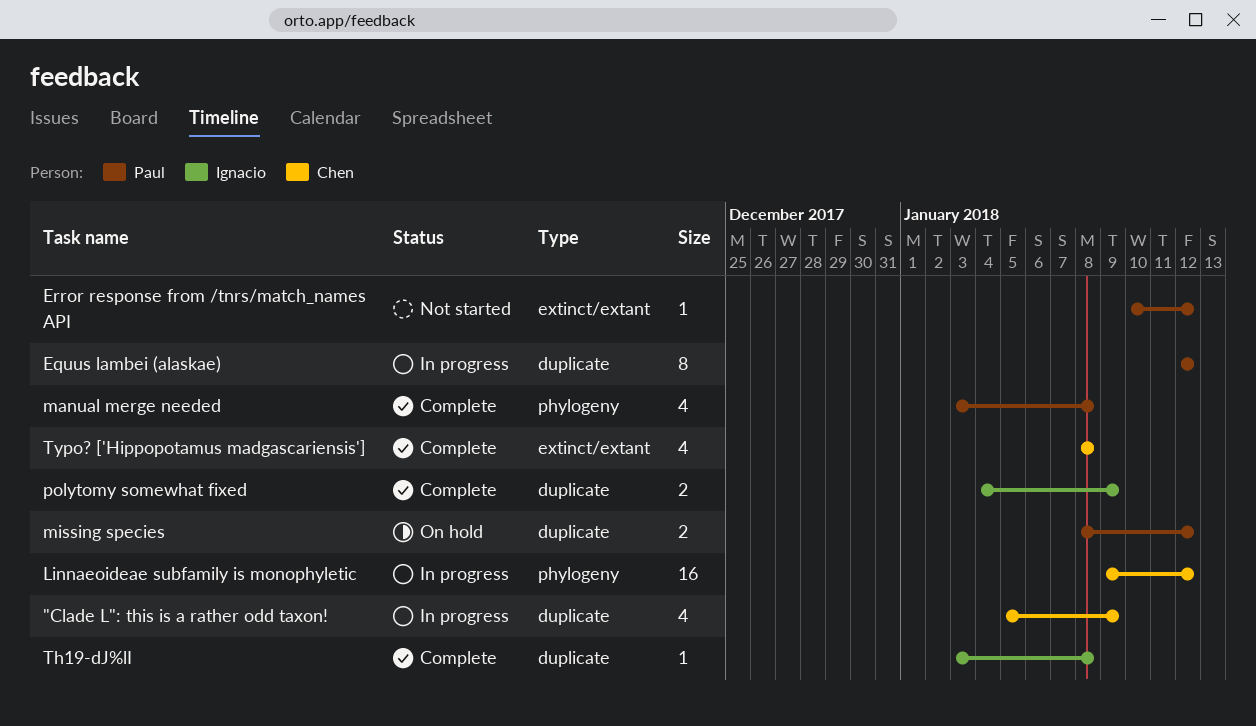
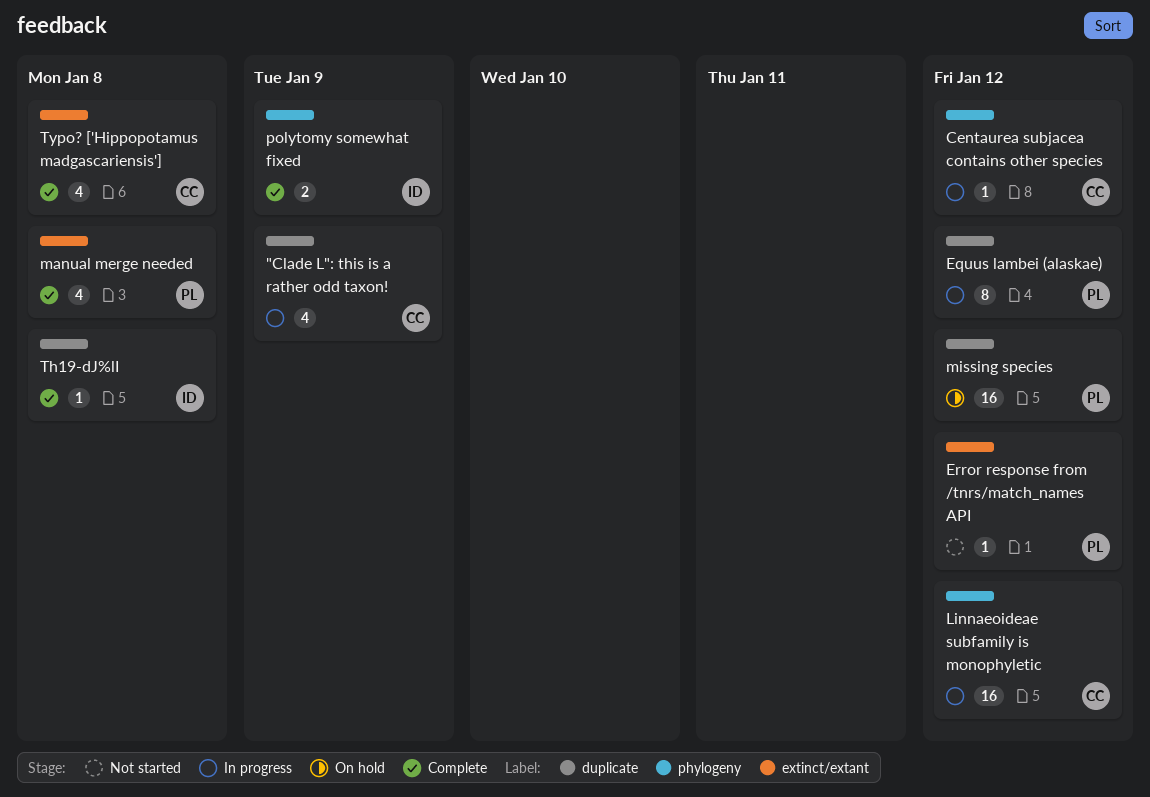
Centaurea subjacea contains other species: none -> present
manual merge needed, label: phylogeny -> extinct/extant
missing species, estimate: 2 -> 16
polytomy somewhat fixed, label: duplicate -> phylogeny

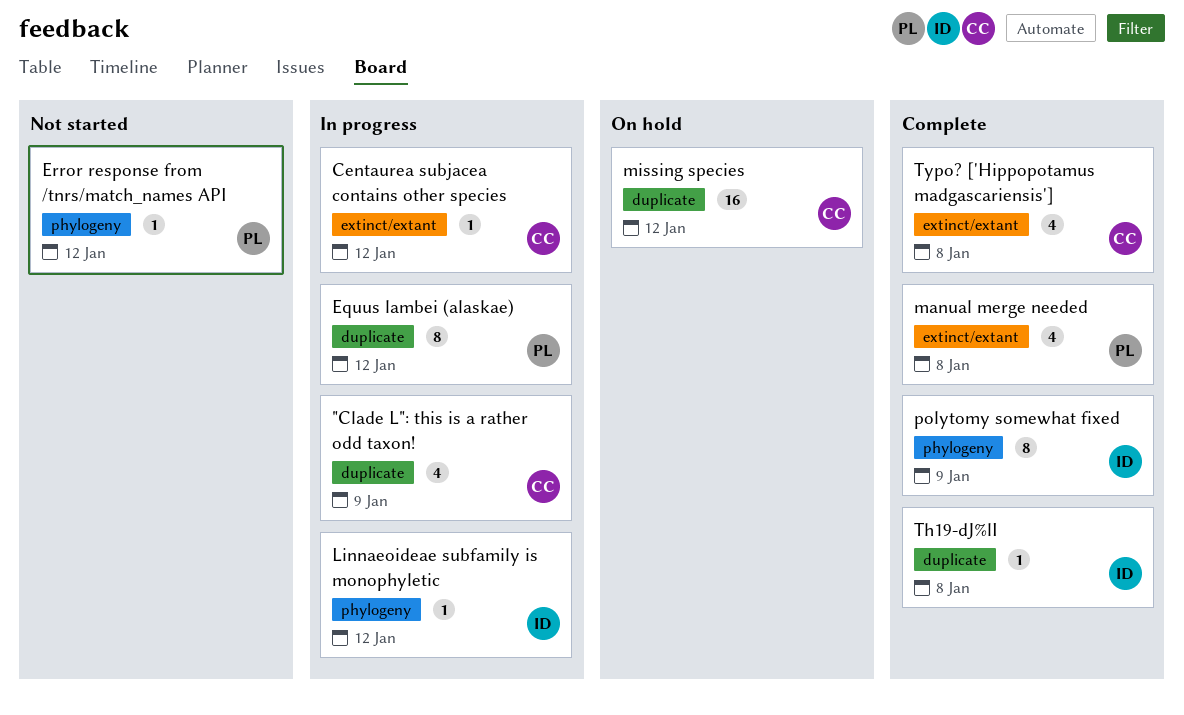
Centaurea subjacea contains other species, label: phylogeny -> extinct/extant
Error response from /tnrs/match_names API, label: extinct/extant -> phylogeny
Linnaeoideae subfamily is monophyletic, owner: CC -> ID
Linnaeoideae subfamily is monophyletic, estimate: 16 -> 1
missing species, owner: PL -> CC
polytomy somewhat fixed, estimate: 2 -> 8

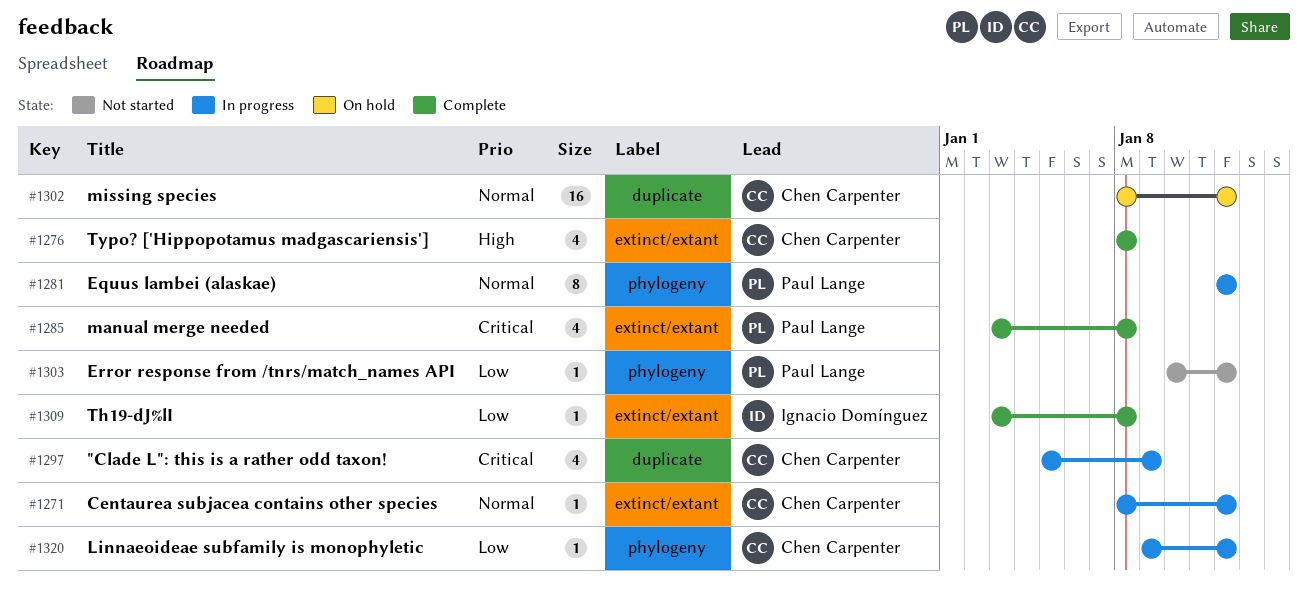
Equus lambei (alaskae), label: duplicate -> phylogeny
Linnaeoideae subfamily is monophyletic, owner: Ignacio Domínguez -> Chen Carpenter
polytomy somewhat fixed: present -> none
Th19-dJ%lI, label: duplicate -> extinct/extant

